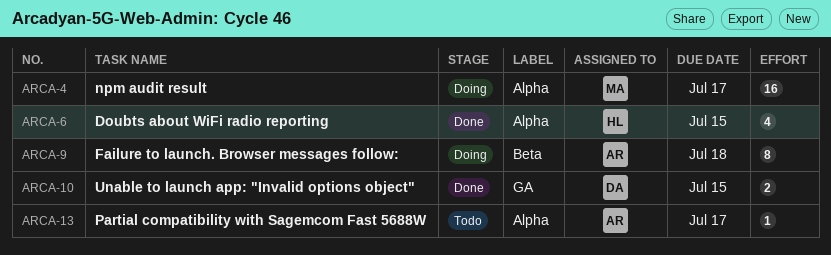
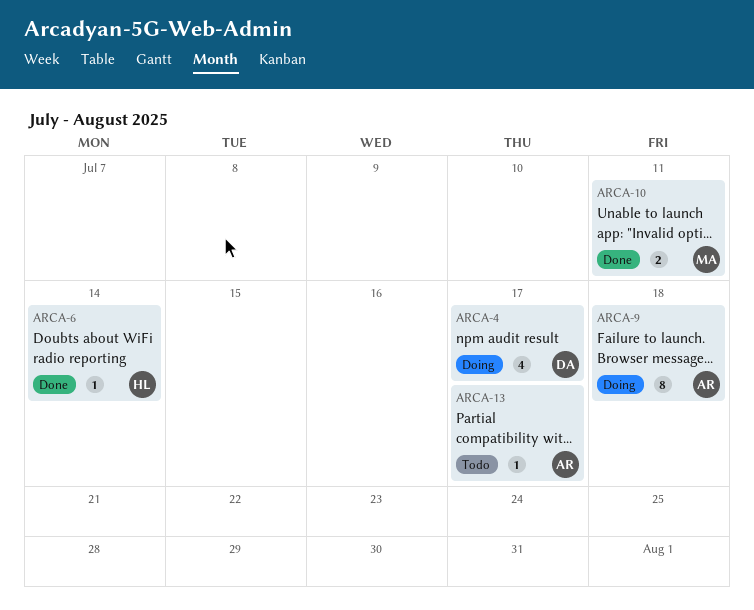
ARCA-4, owner: MA -> DA
ARCA-4, estimate: 16 -> 4
ARCA-6, estimate: 4 -> 1
ARCA-6, due: Jul 15 -> Jul 14
ARCA-10, owner: DA -> MA
ARCA-10, due: Jul 15 -> Jul 11

